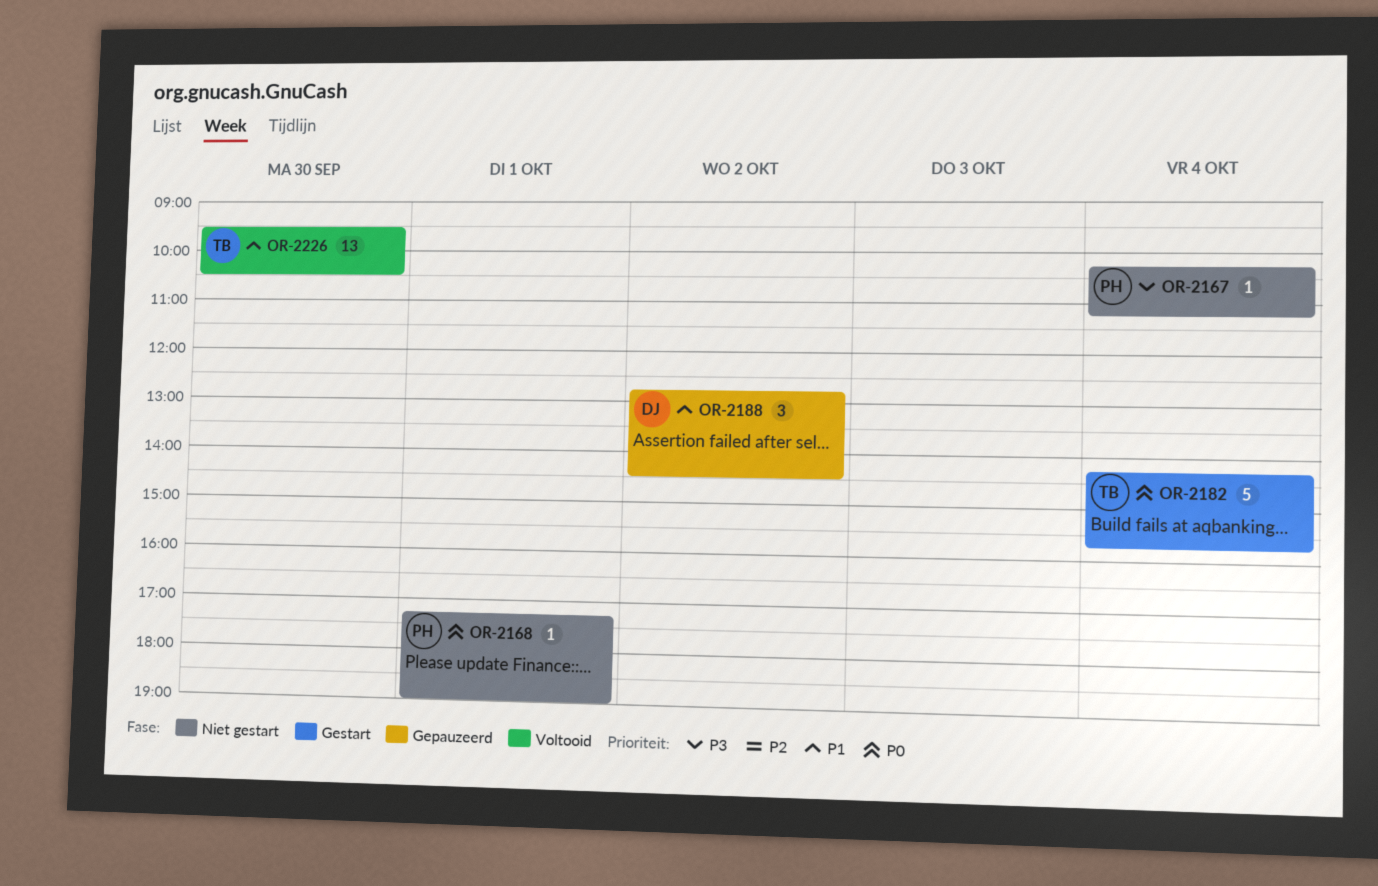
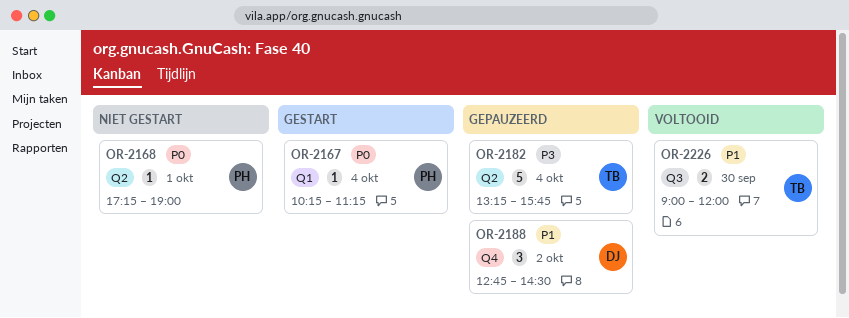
OR-2167, status: Niet gestart -> Gestart
OR-2167, priority: P3 -> P0
OR-2182, status: Gestart -> Gepauzeerd
OR-2182, priority: P0 -> P3
OR-2182, begins: 14:15 -> 13:15
OR-2226, estimate: 13 -> 2
OR-2226, begins: 09:30 -> 09:00
OR-2226, ends: 10:30 -> 12:00

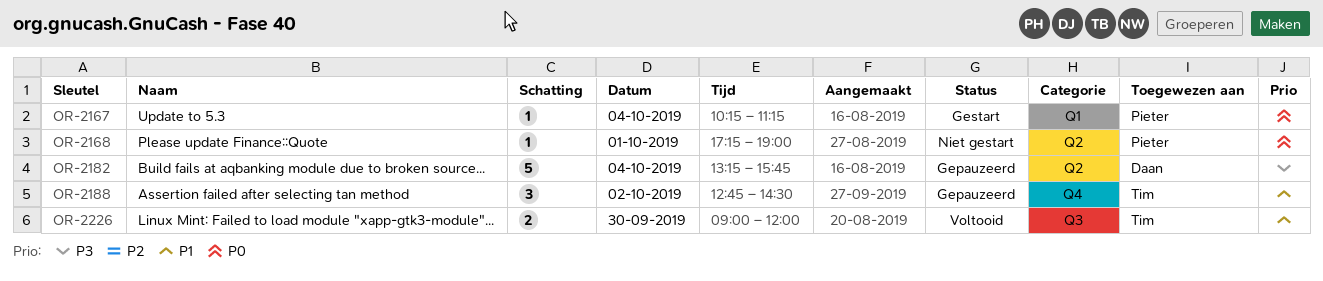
OR-2182, owner: Tim -> Daan
OR-2188, owner: Daan -> Tim

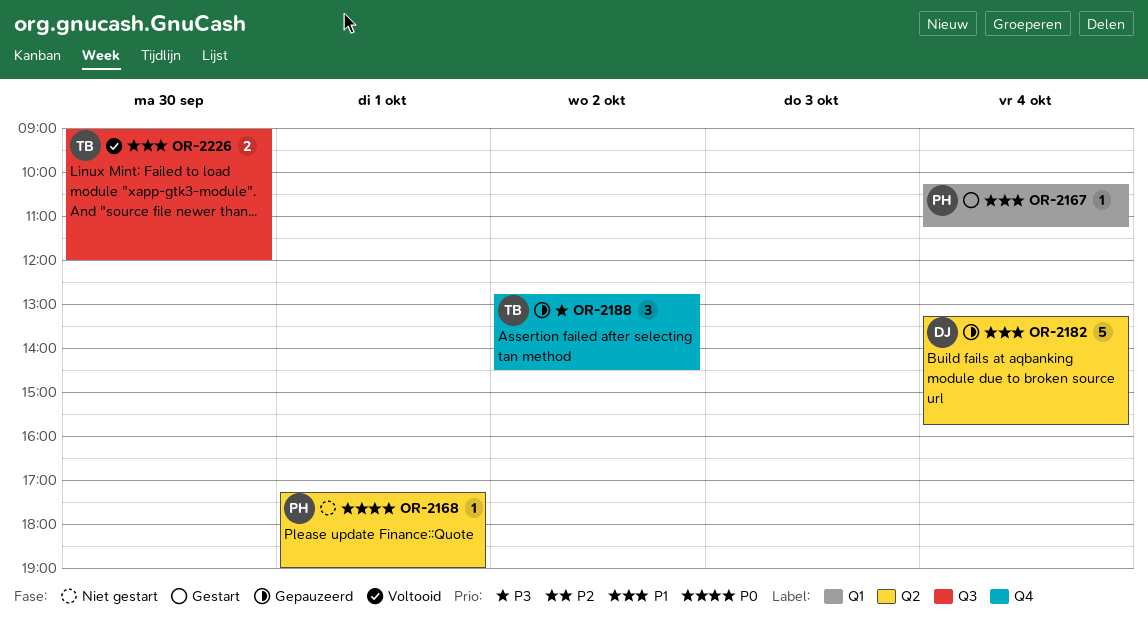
OR-2167, priority: P0 -> P1
OR-2182, priority: P3 -> P1
OR-2188, priority: P1 -> P3

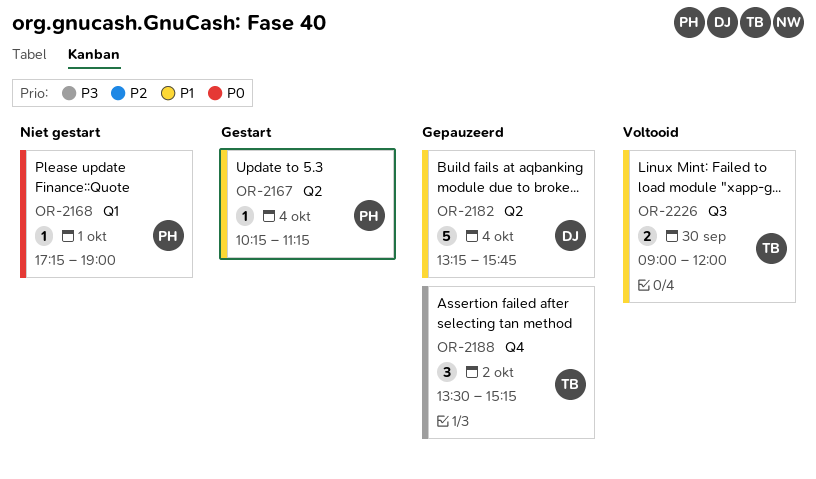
OR-2167, label: Q1 -> Q2
OR-2168, label: Q2 -> Q1
OR-2188, begins: 12:45 -> 13:30
OR-2188, ends: 14:30 -> 15:15

